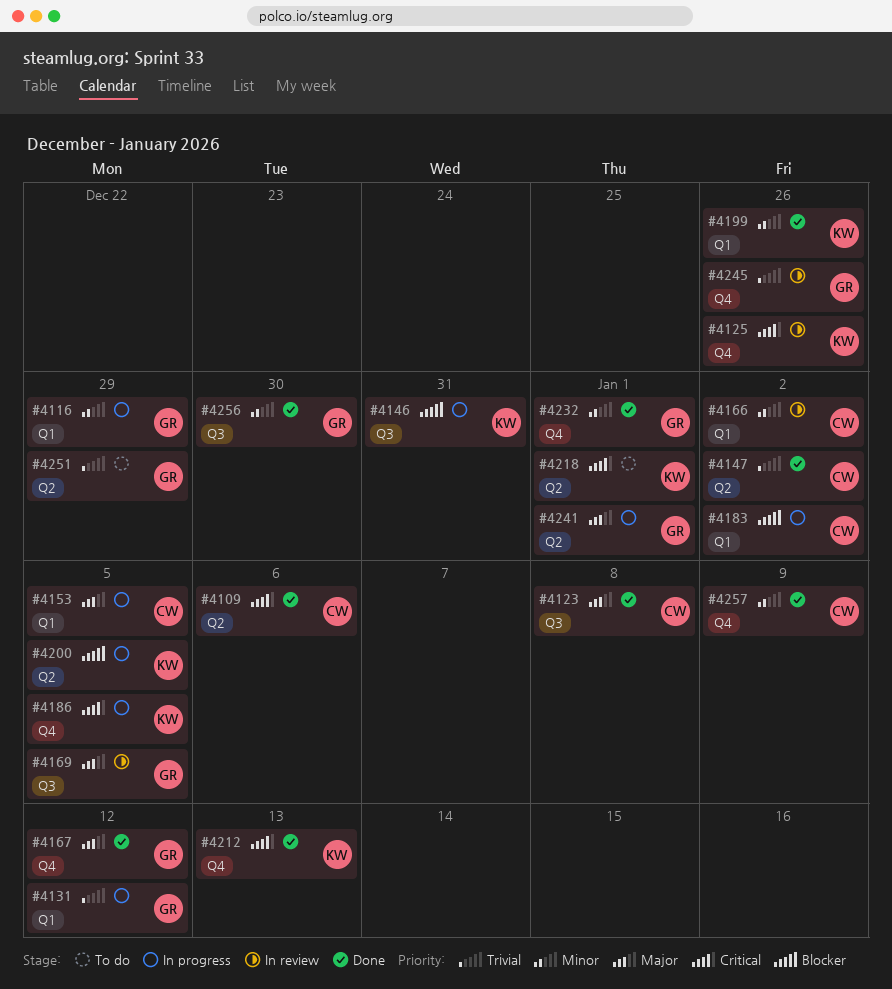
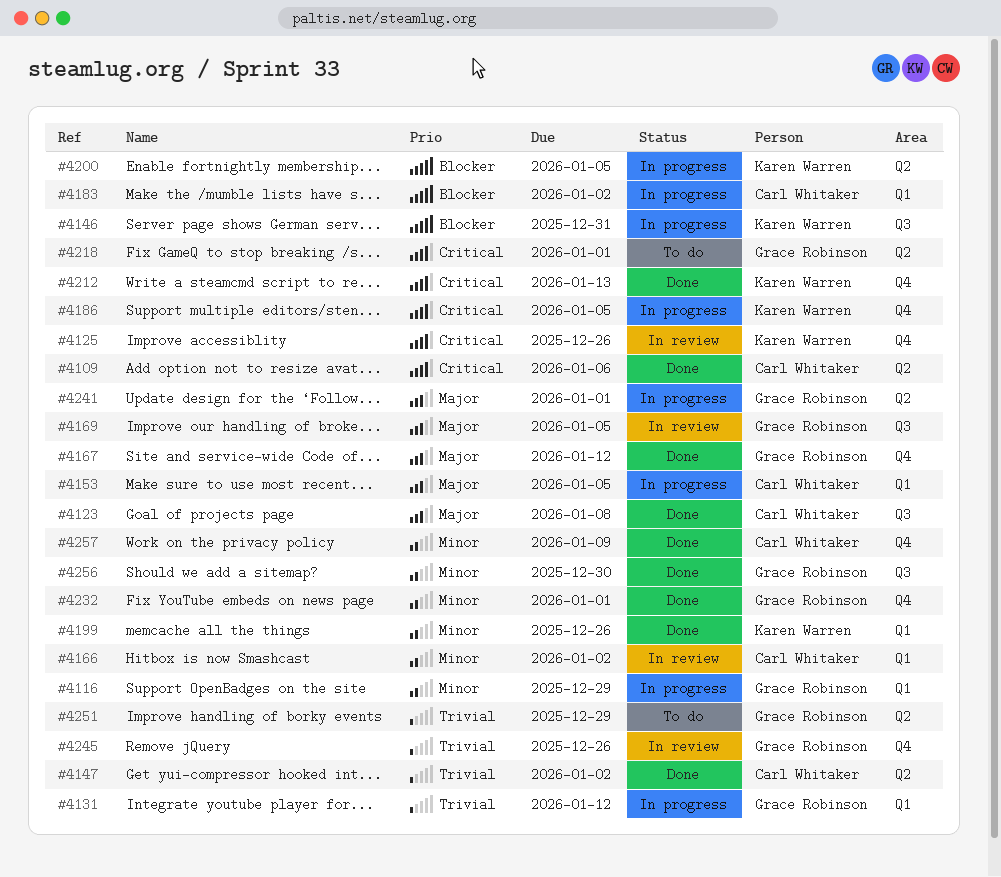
#4218, owner: Karen Warren -> Grace Robinson

